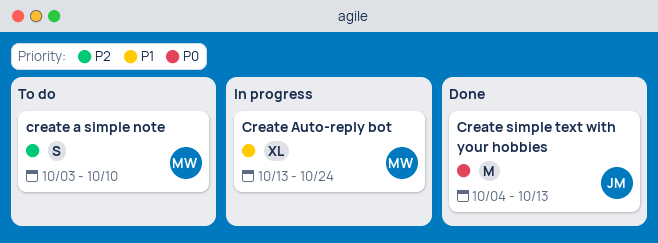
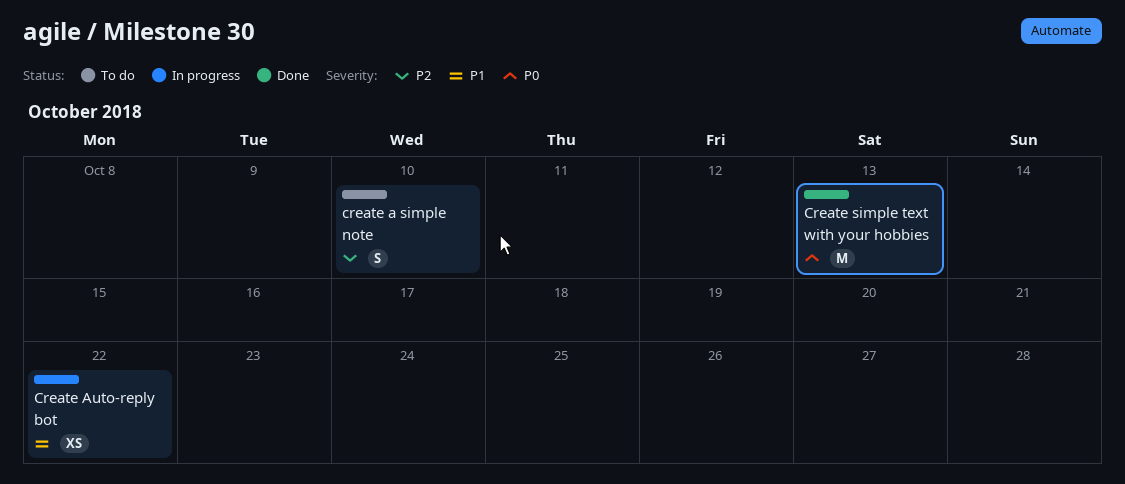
Create Auto-reply bot, estimate: XL -> XS
Create Auto-reply bot, due: Oct 24 -> Oct 22

